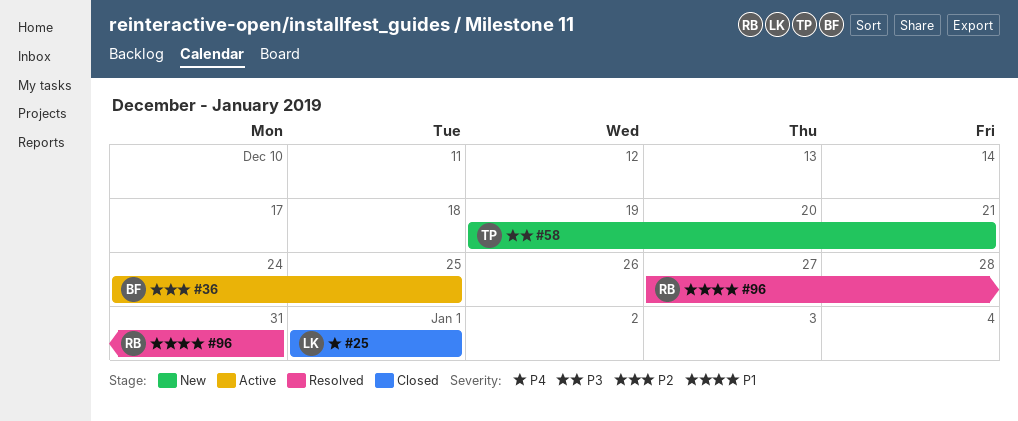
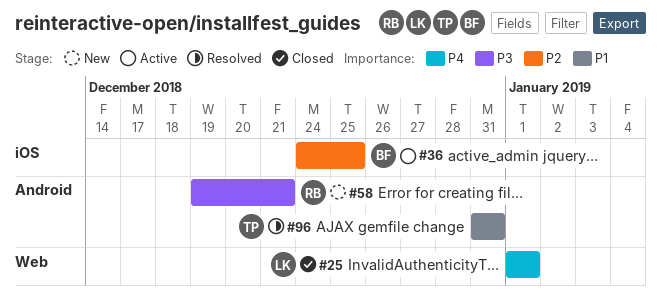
#58, owner: TP -> RB
#96, owner: RB -> TP
#96, start: Dec 27 -> Dec 31

